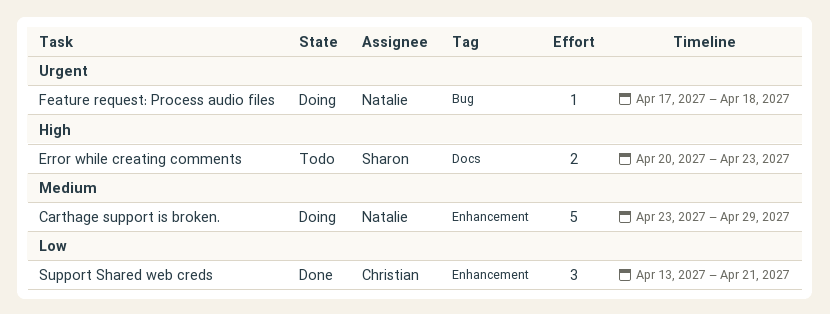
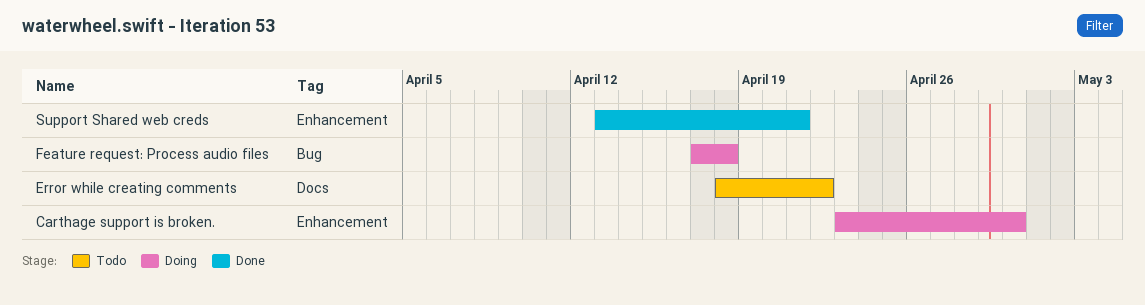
Carthage support is broken., due: Apr 29 -> Apr 30
Error while creating comments, start: Apr 20 -> Apr 18
Error while creating comments, due: Apr 23 -> Apr 22

